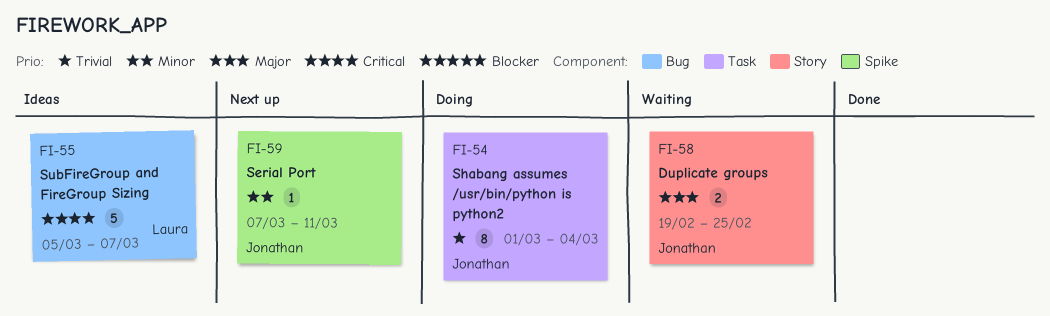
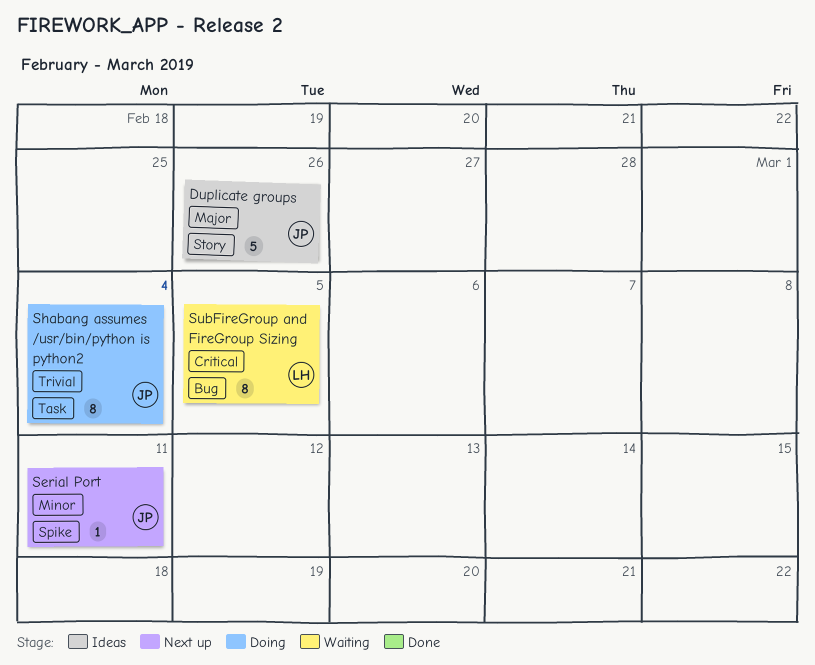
Duplicate groups, status: Waiting -> Ideas
Duplicate groups, estimate: 2 -> 5
Duplicate groups, due: Feb 25 -> Feb 26
SubFireGroup and FireGroup Sizing, status: Ideas -> Waiting
SubFireGroup and FireGroup Sizing, estimate: 5 -> 8
SubFireGroup and FireGroup Sizing, due: Mar 7 -> Mar 5

